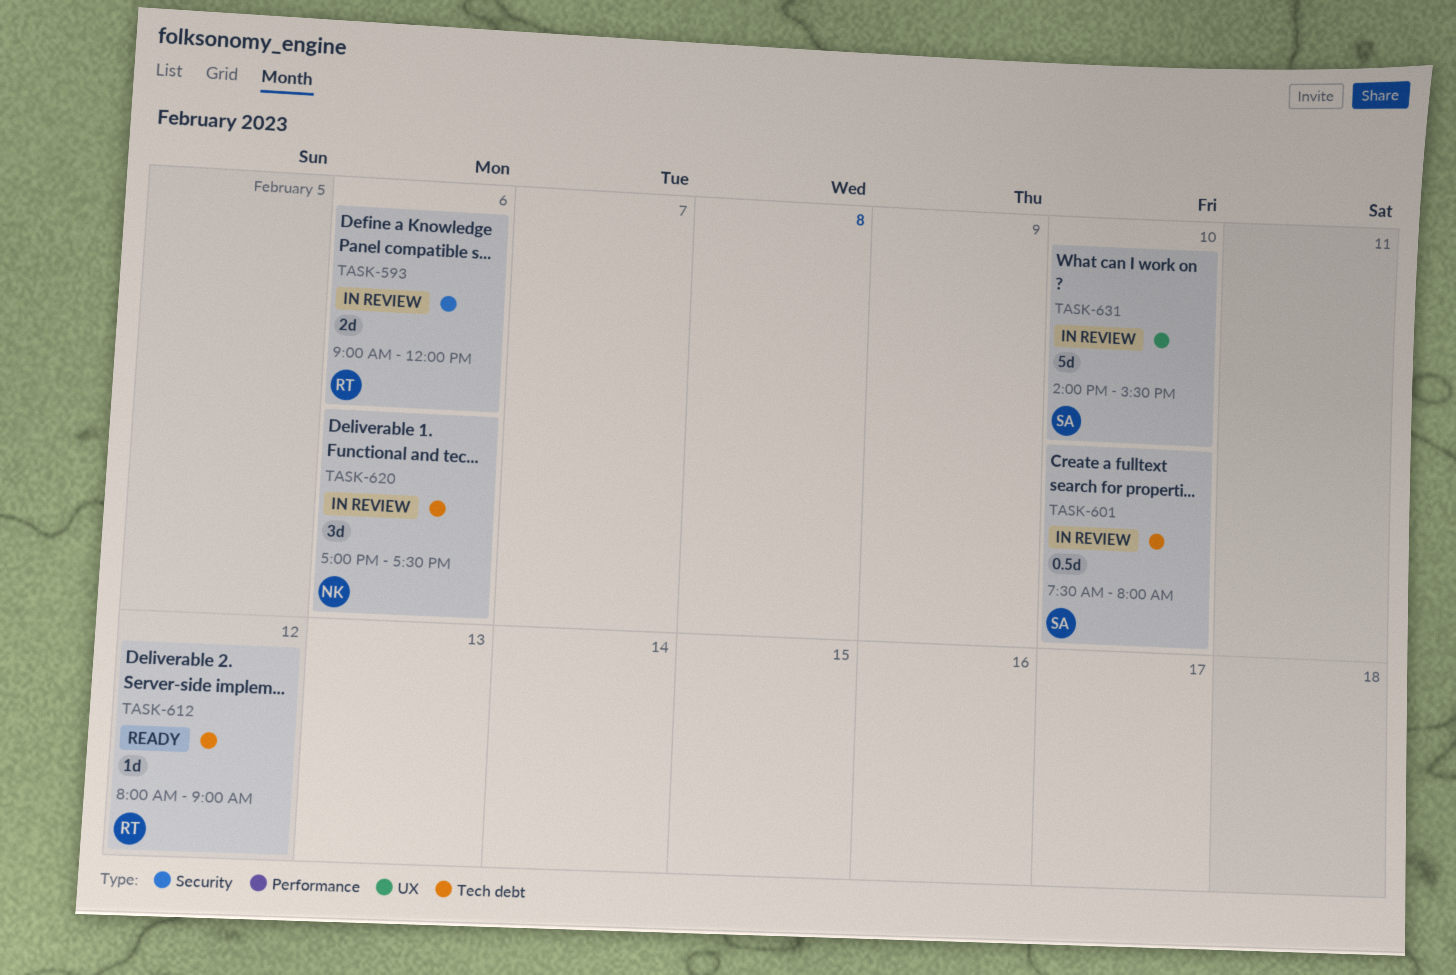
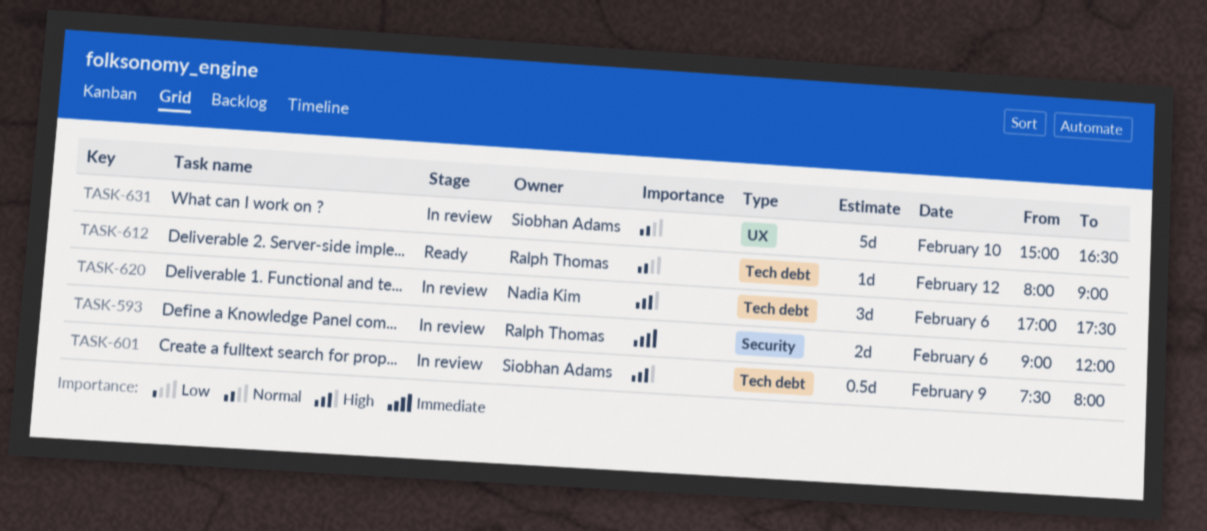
TASK-601, day: Feb 10 -> Feb 9
TASK-631, begins: 14:00 -> 15:00
TASK-631, ends: 15:30 -> 16:30

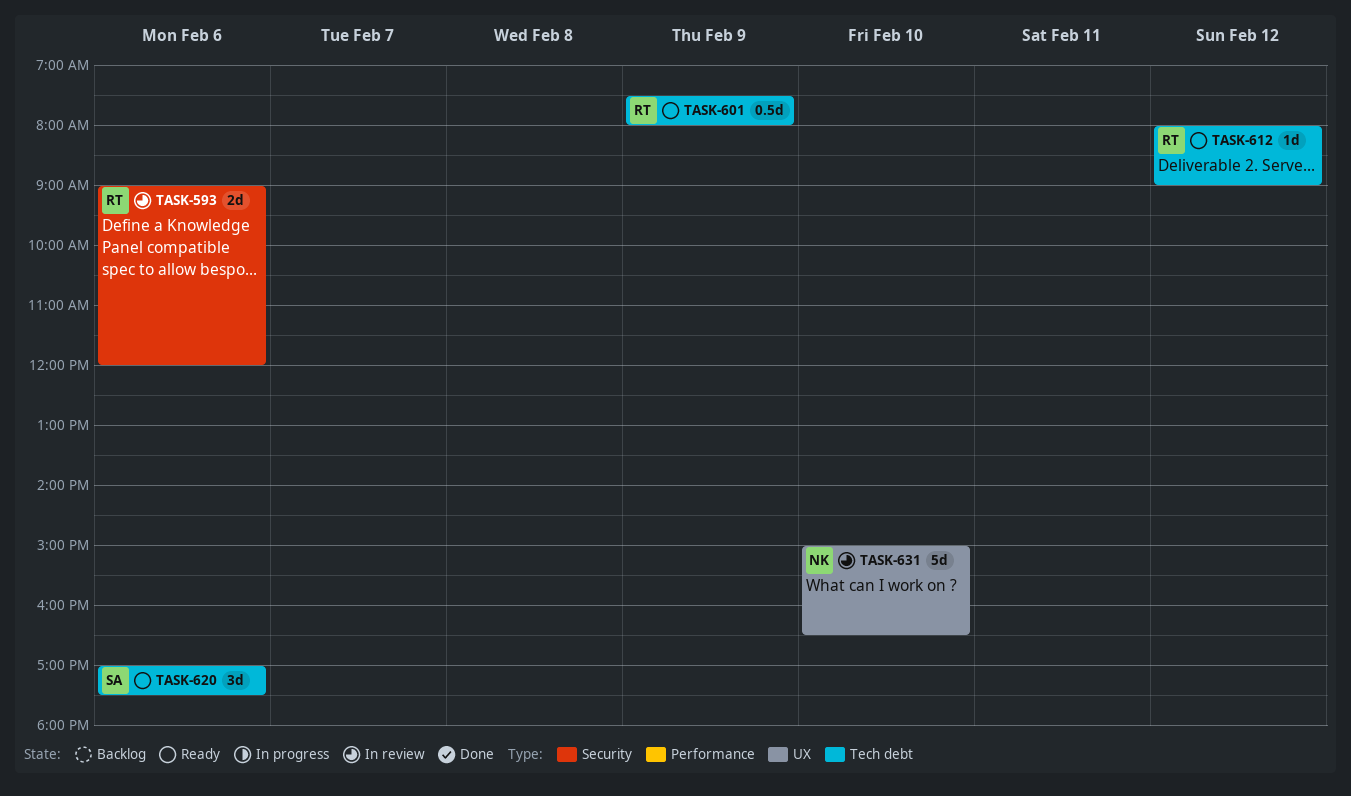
TASK-601, status: In review -> Ready
TASK-601, owner: Siobhan Adams -> Ralph Thomas
TASK-620, status: In review -> Ready
TASK-620, owner: Nadia Kim -> Siobhan Adams
TASK-631, owner: Siobhan Adams -> Nadia Kim

